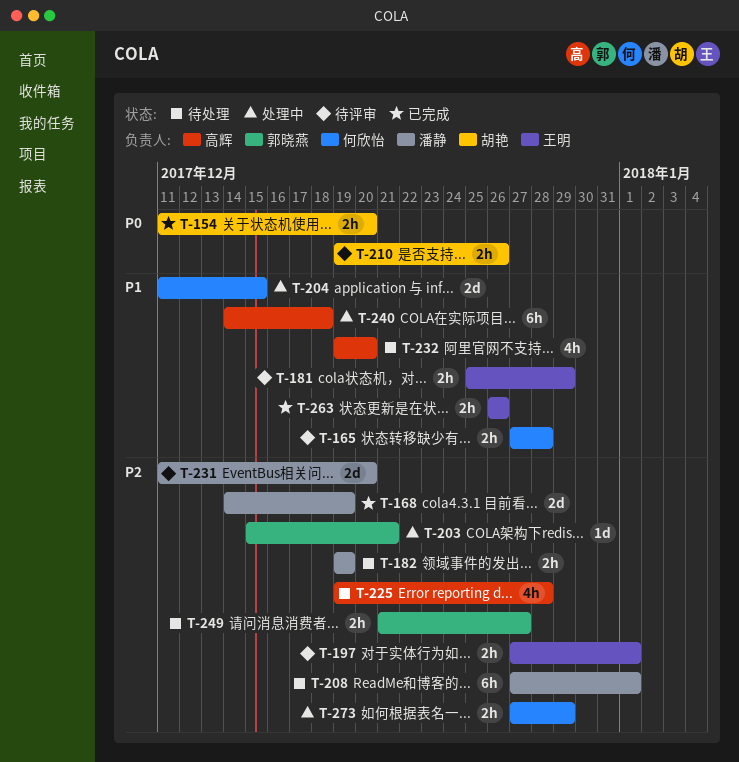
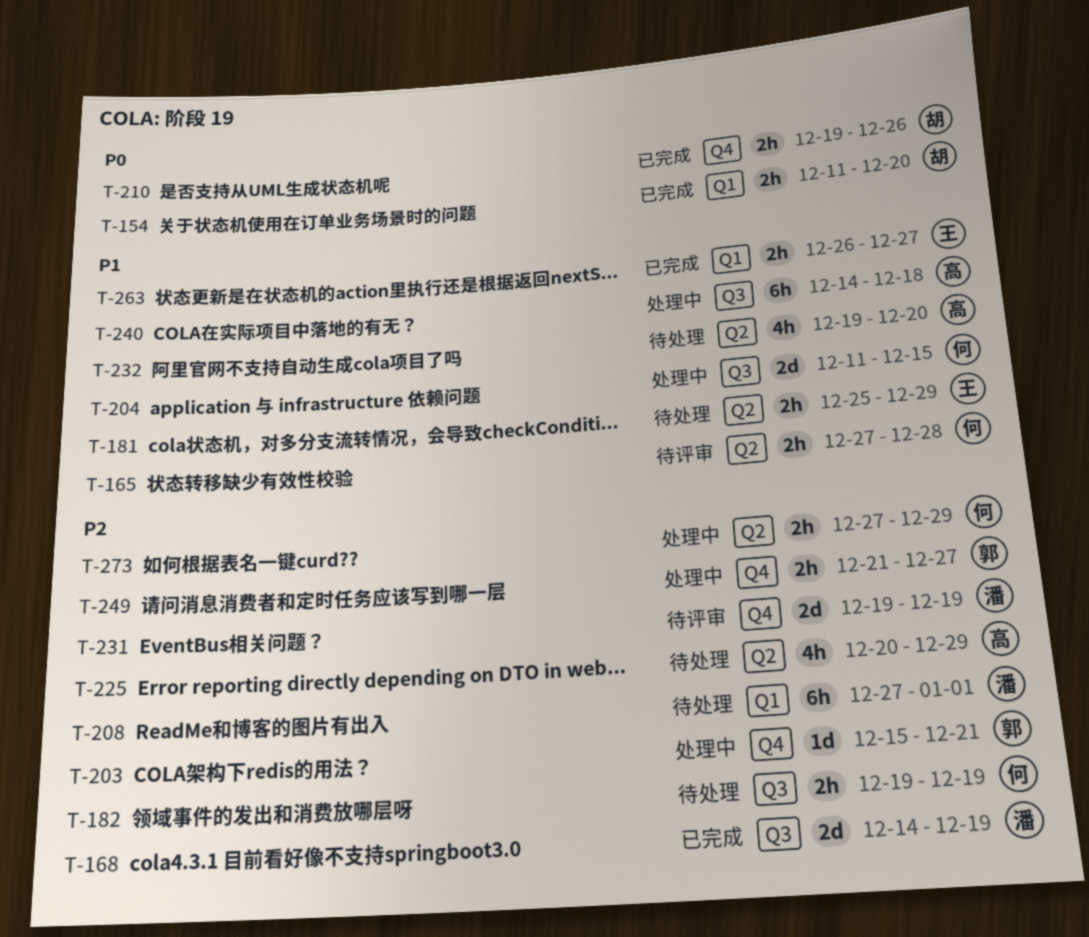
T-181, status: 待评审 -> 待处理
T-182, owner: 潘静 -> 何欣怡
T-197: present -> none
T-210, status: 待评审 -> 已完成
T-225, start: Dec 19 -> Dec 20
T-225, due: Dec 28 -> Dec 29
T-231, start: Dec 11 -> Dec 19
T-231, due: Dec 20 -> Dec 19
T-249, status: 待处理 -> 处理中
T-263, due: Dec 26 -> Dec 27

